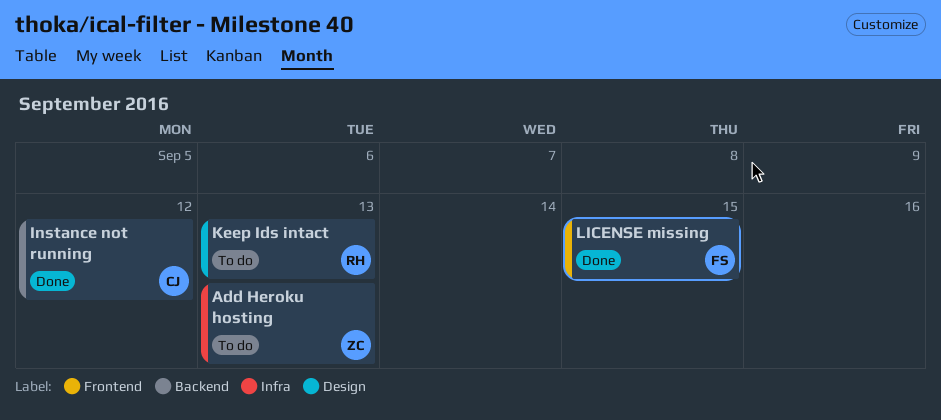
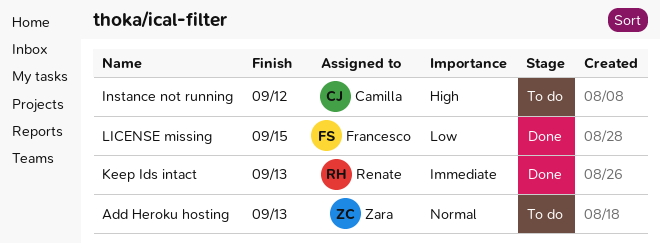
Instance not running, status: Done -> To do
Keep Ids intact, status: To do -> Done

